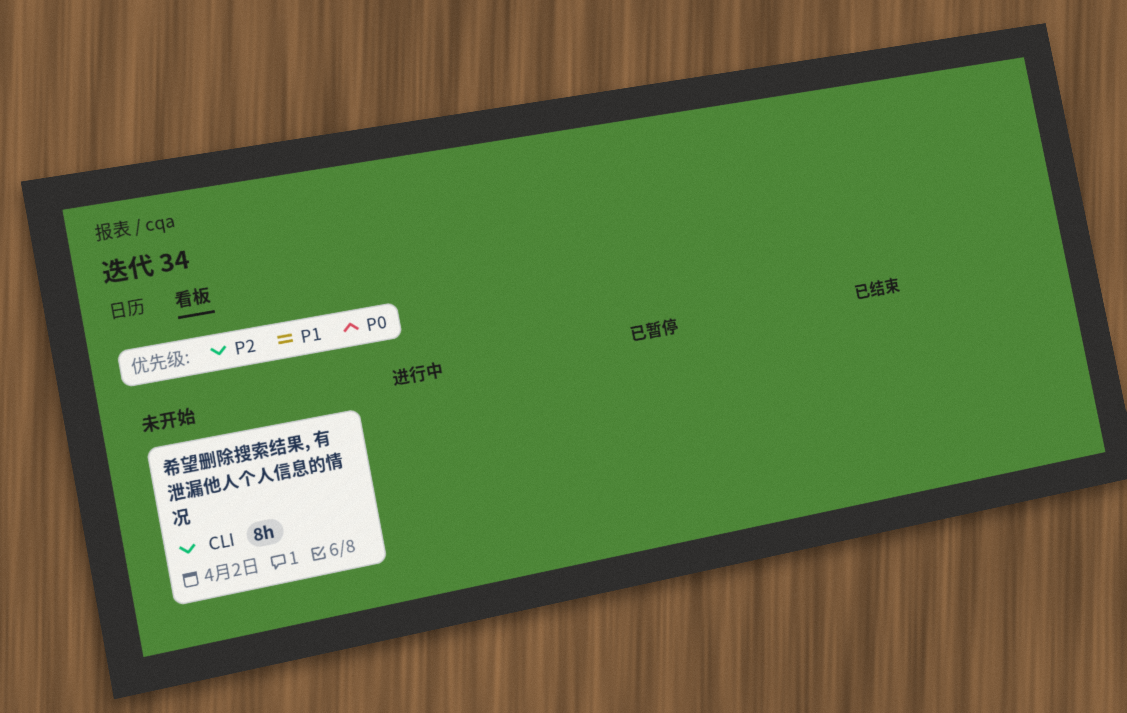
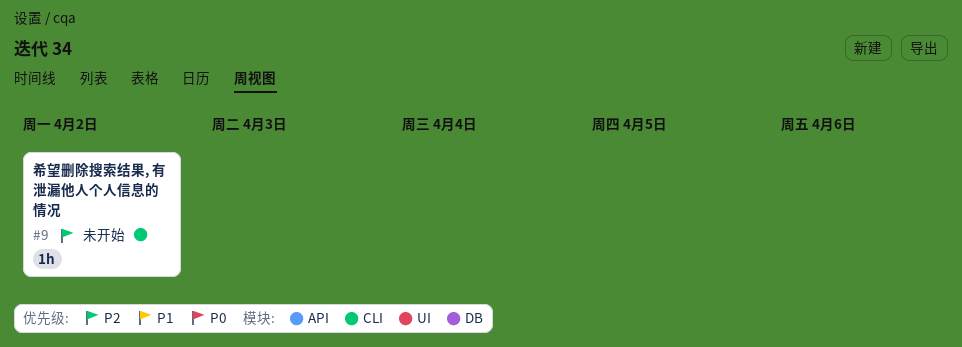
希望删除搜索结果, 有泄漏他人个人信息的情况, estimate: 8h -> 1h

